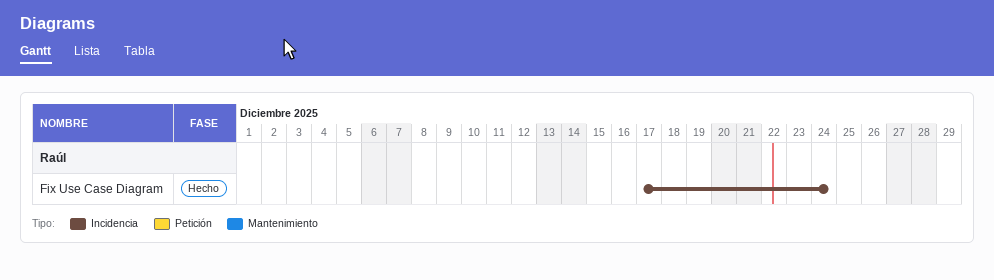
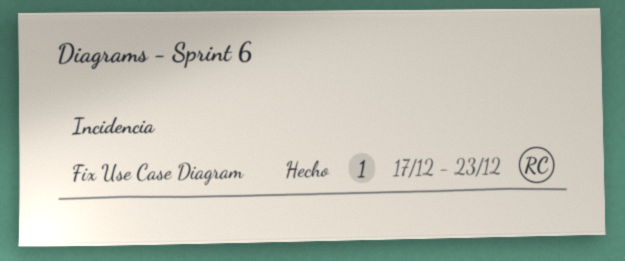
Fix Use Case Diagram, due: Dec 24 -> Dec 23

